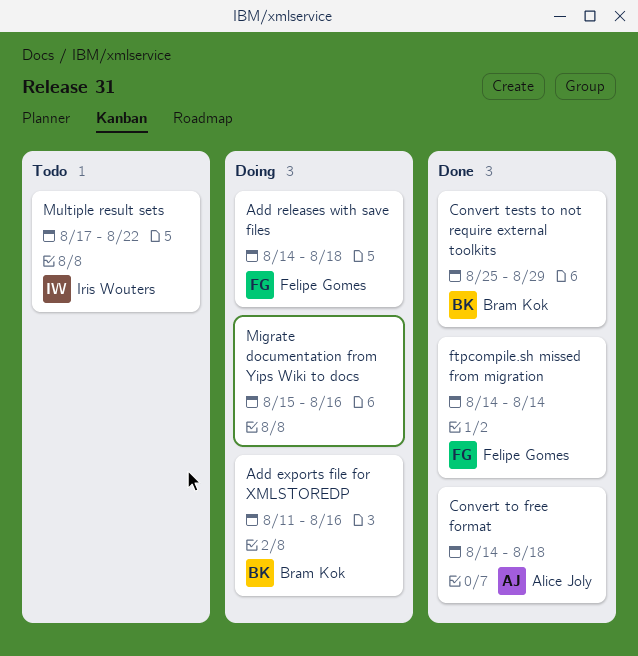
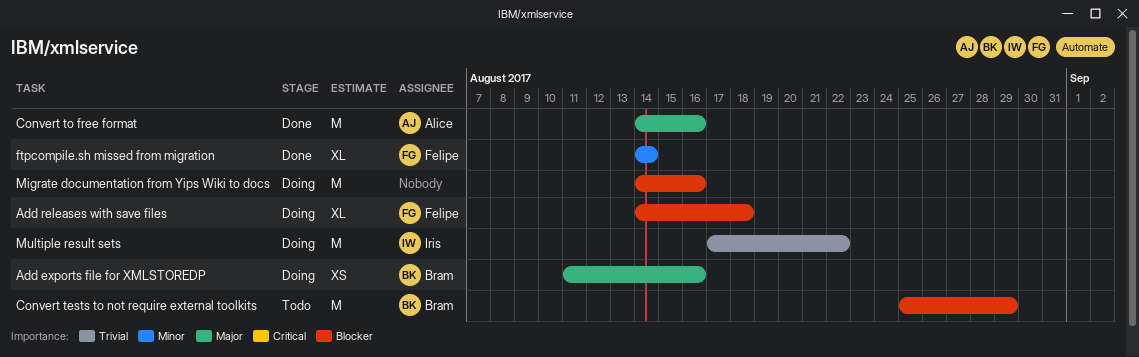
Convert tests to not require external toolkits, status: Done -> Todo
Convert to free format, due: Aug 18 -> Aug 16
Migrate documentation from Yips Wiki to docs, start: Aug 15 -> Aug 14
Multiple result sets, status: Todo -> Doing

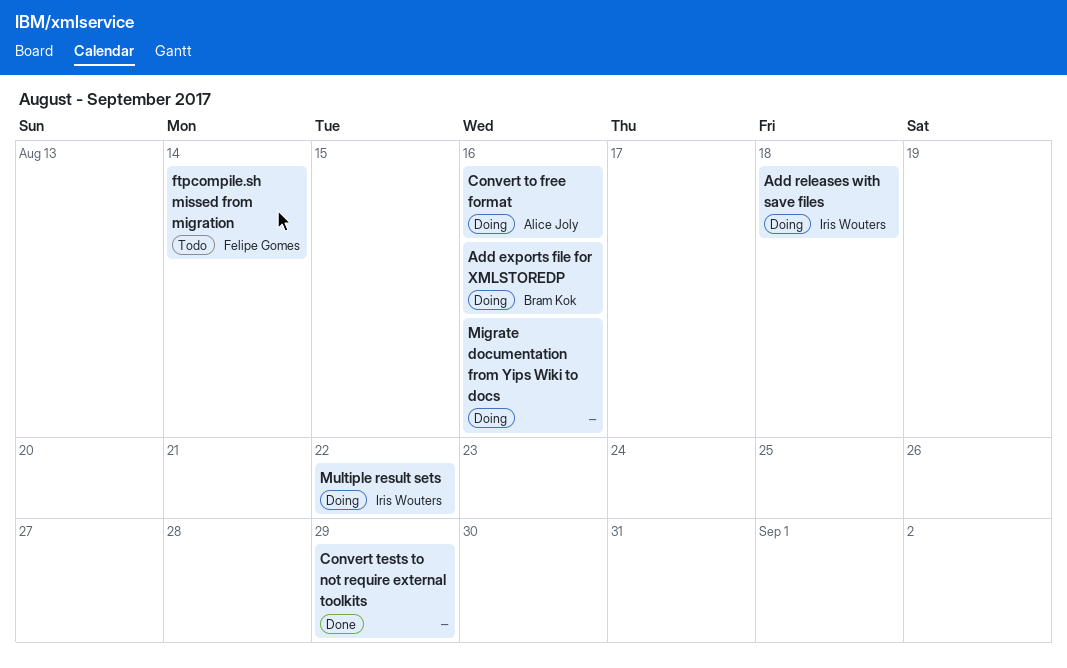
Add releases with save files, owner: Felipe Gomes -> Iris Wouters
Convert tests to not require external toolkits, status: Todo -> Done
Convert tests to not require external toolkits, owner: Bram Kok -> none
Convert to free format, status: Done -> Doing
ftpcompile.sh missed from migration, status: Done -> Todo

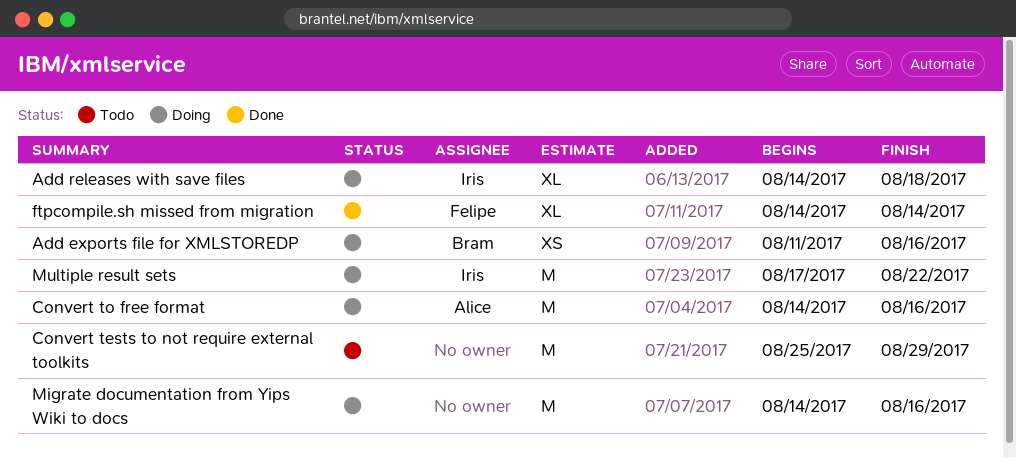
Convert tests to not require external toolkits, status: Done -> Todo
ftpcompile.sh missed from migration, status: Todo -> Done

